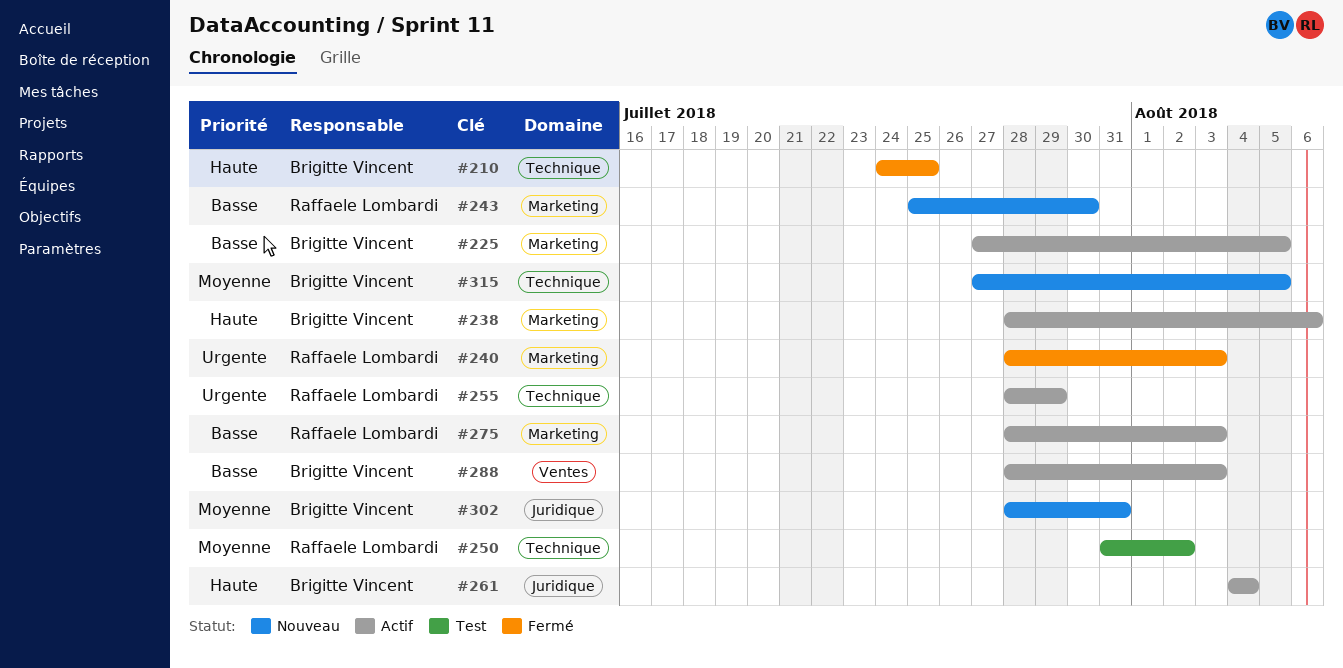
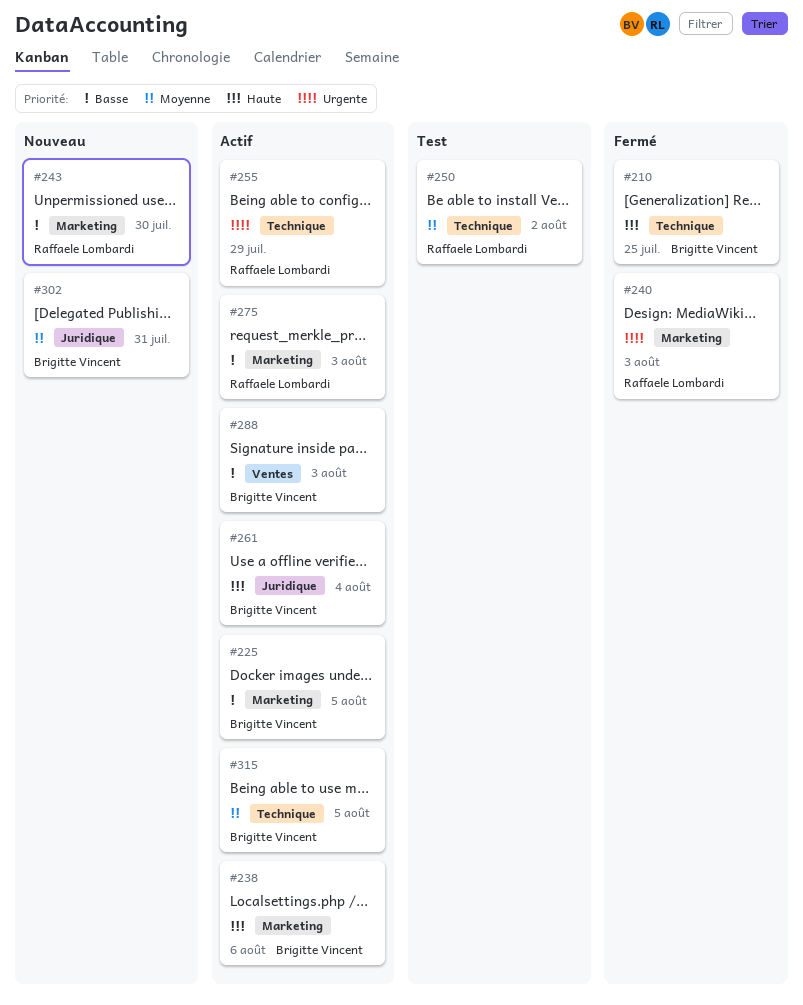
#315, status: Nouveau -> Actif

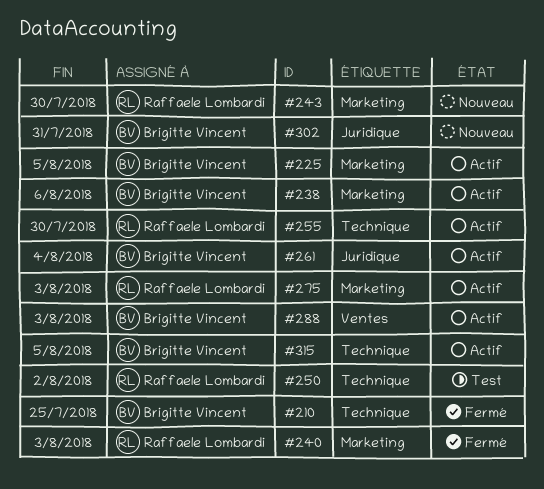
#255, due: Jul 29 -> Jul 30

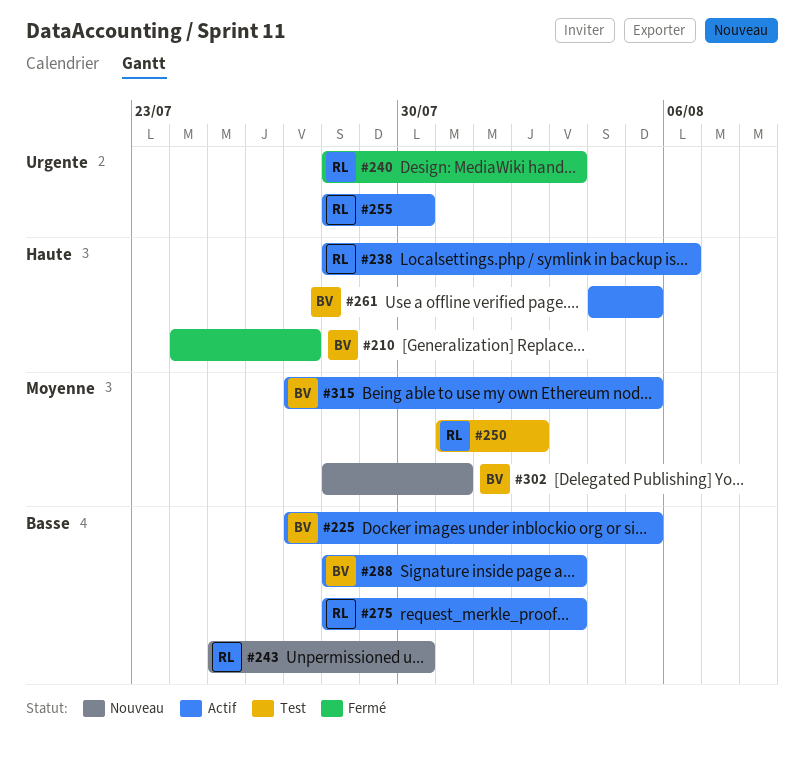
#210, due: Jul 25 -> Jul 27
#238, owner: Brigitte Vincent -> Raffaele Lombardi
#261, due: Aug 4 -> Aug 5

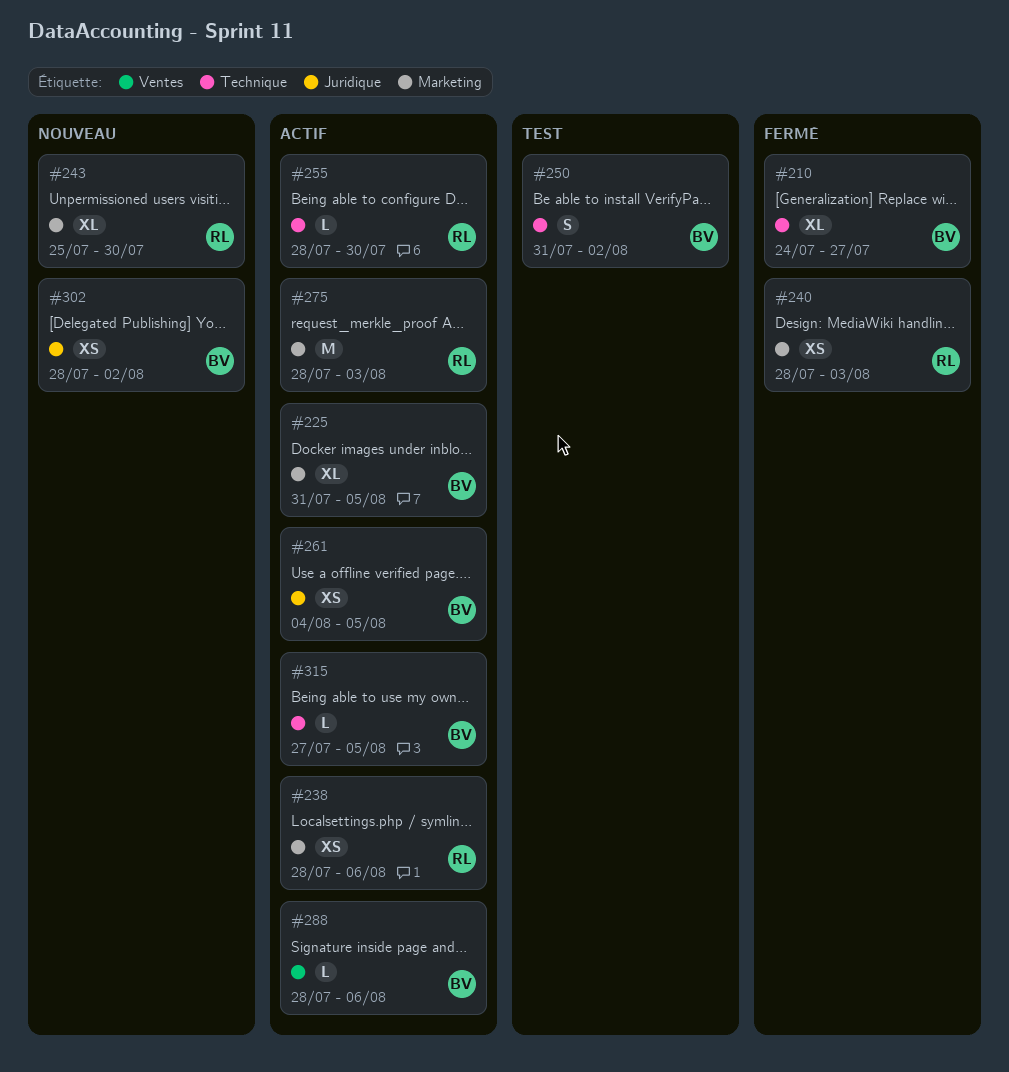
#225, start: Jul 27 -> Jul 31
#250, owner: RL -> BV
#288, due: Aug 3 -> Aug 6
#302, due: Jul 31 -> Aug 2

